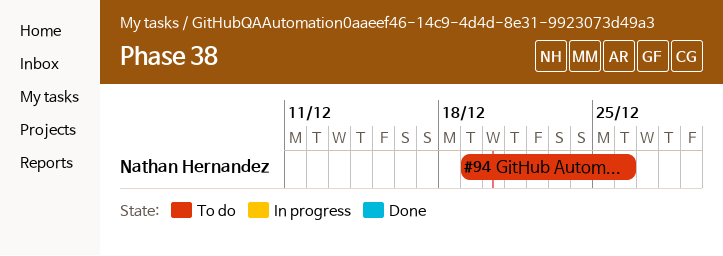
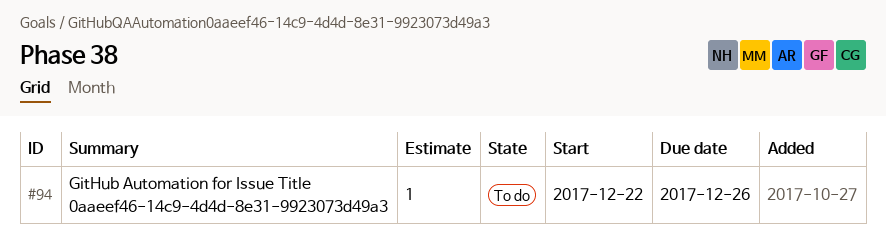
#94, start: Dec 19 -> Dec 22

